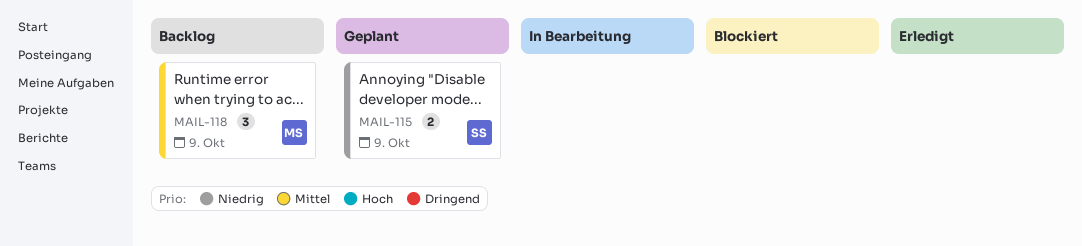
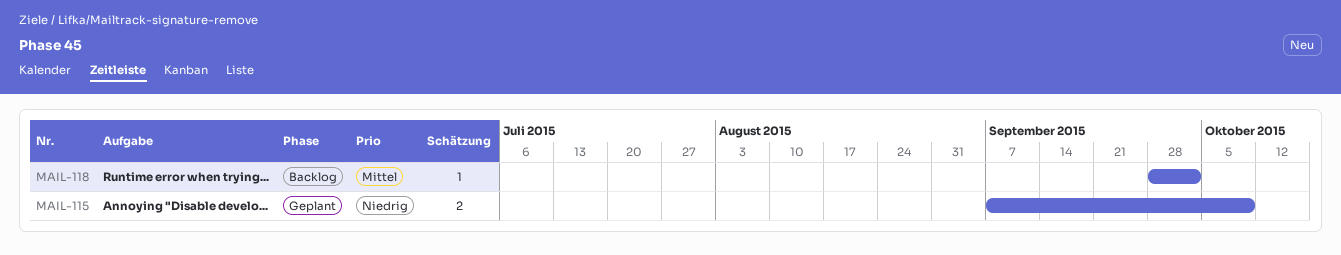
MAIL-118, estimate: 3 -> 1
MAIL-118, due: Oct 9 -> Oct 2

